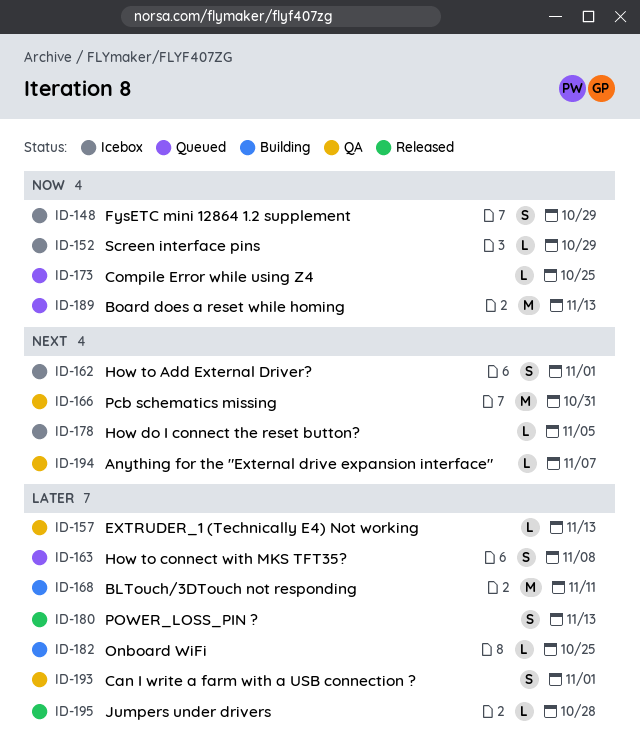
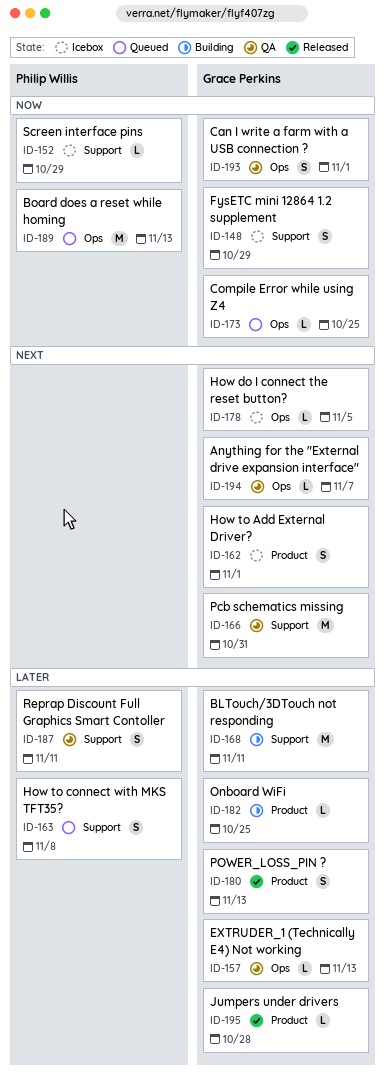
ID-187: none -> present
ID-193, priority: Later -> Now

